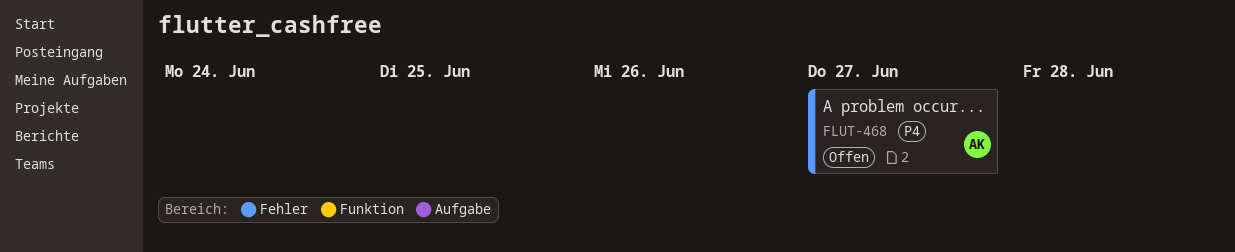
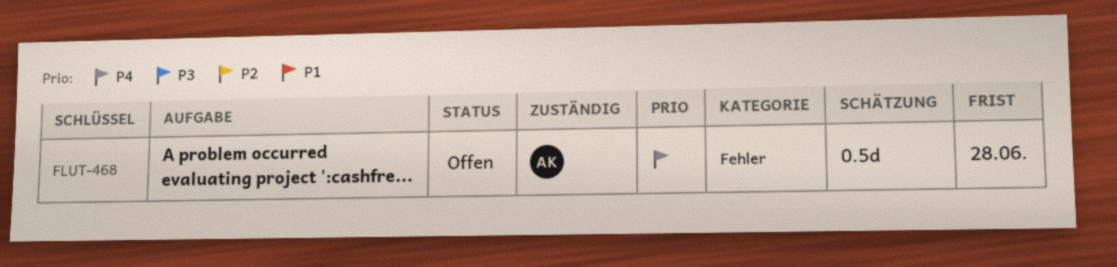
FLUT-468, due: Jun 27 -> Jun 28

